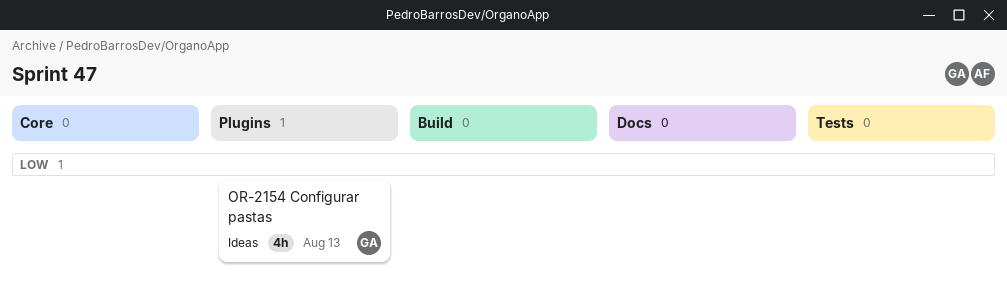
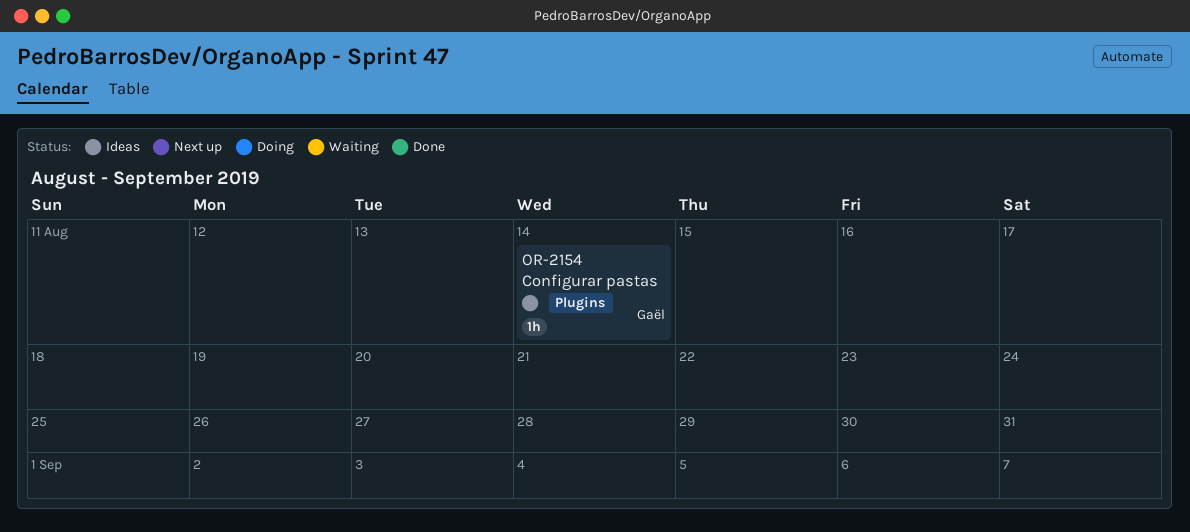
OR-2154, estimate: 4h -> 1h
OR-2154, due: Aug 13 -> Aug 14

